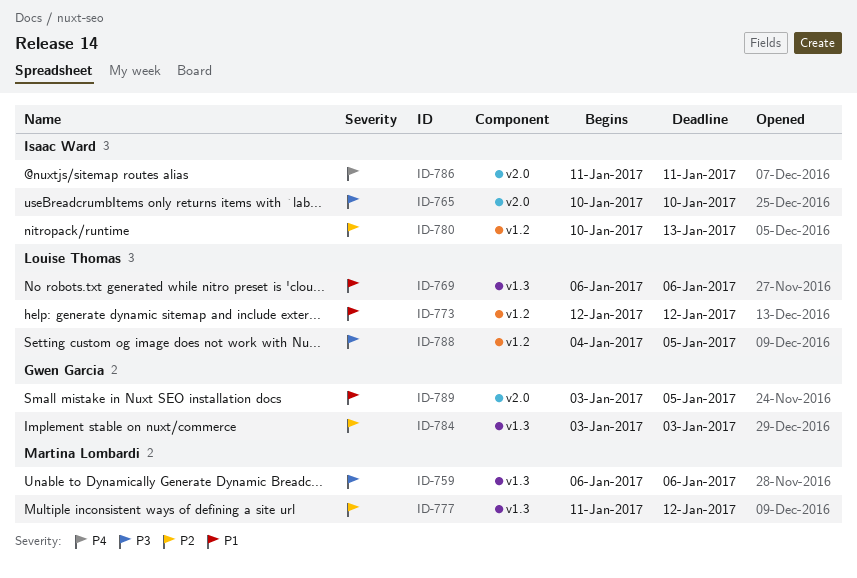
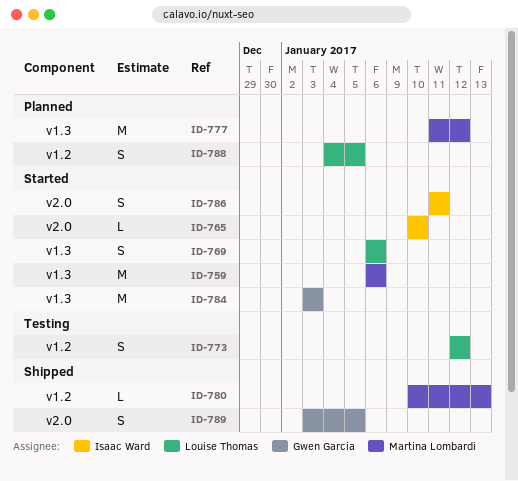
ID-780, owner: Isaac Ward -> Martina Lombardi

